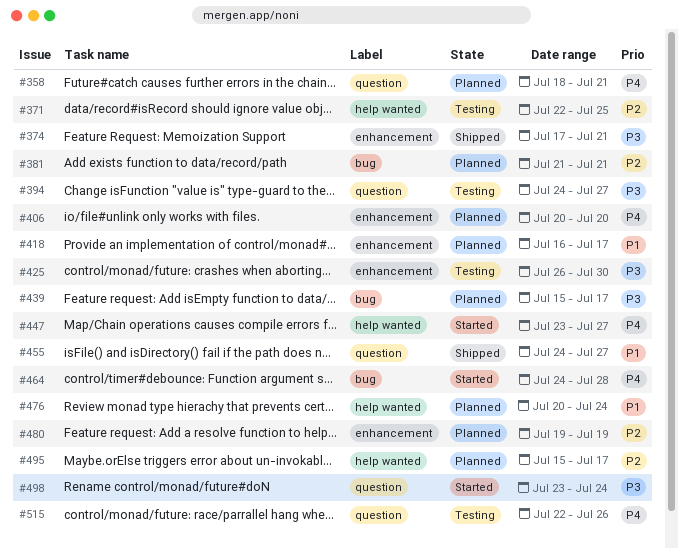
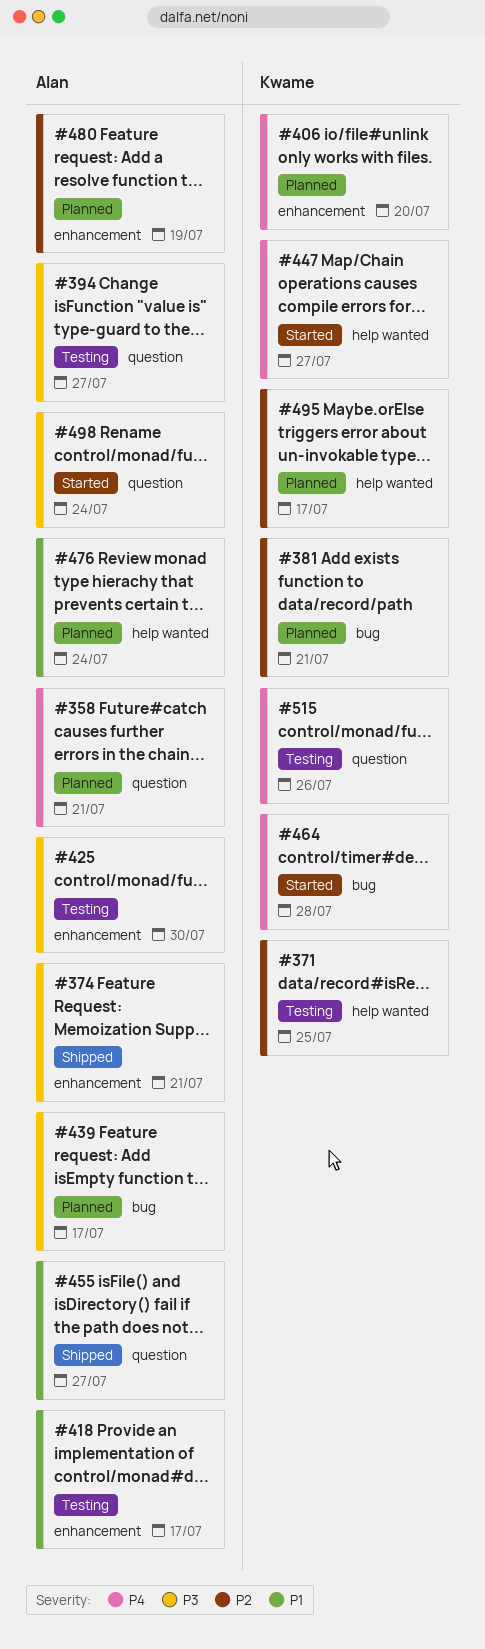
#418, status: Planned -> Testing

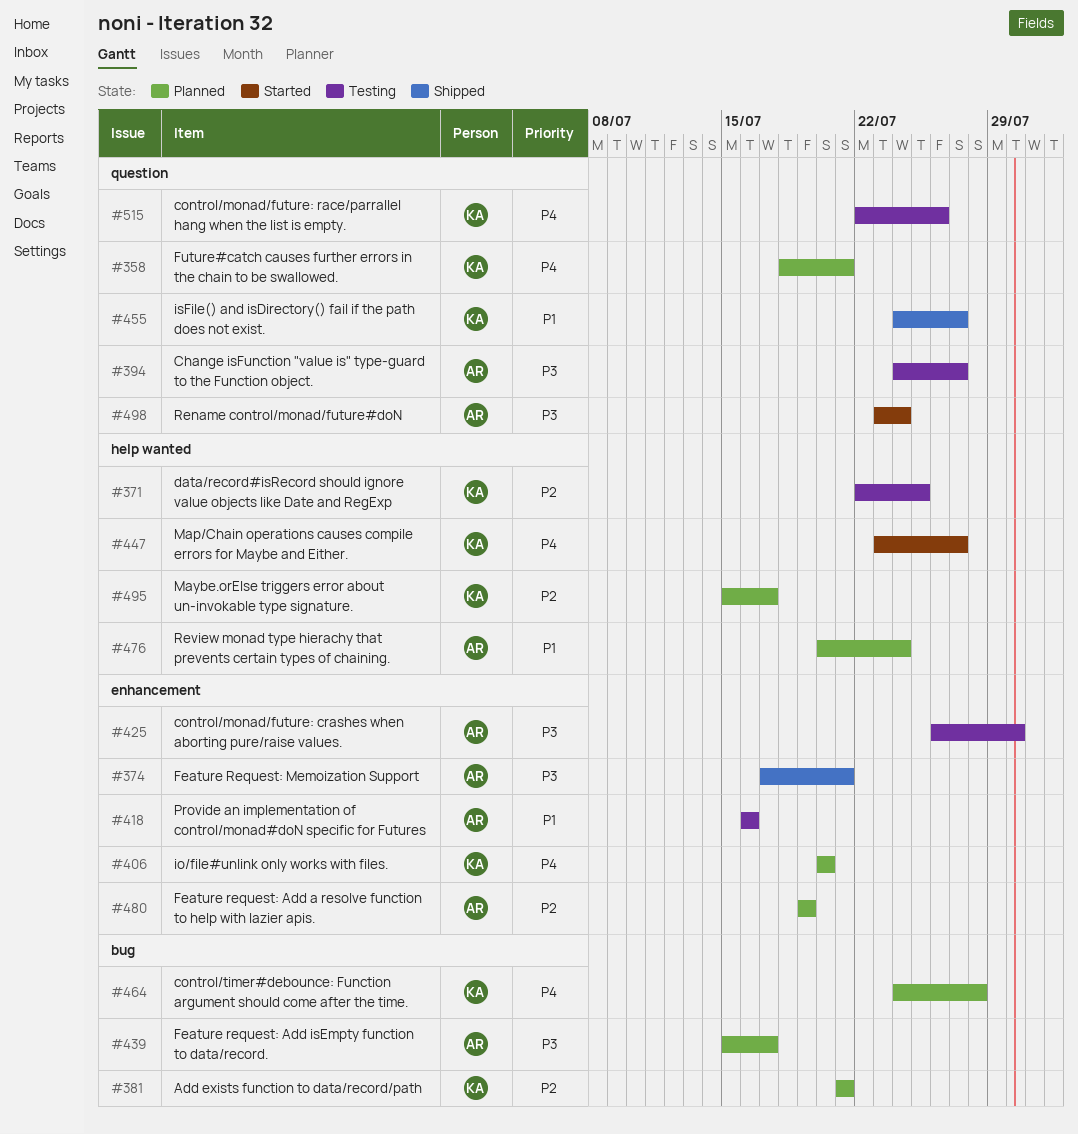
#358, owner: Alan -> Kwame
#418, due: Jul 17 -> Jul 16
#455, owner: Alan -> Kwame
#464, status: Started -> Planned

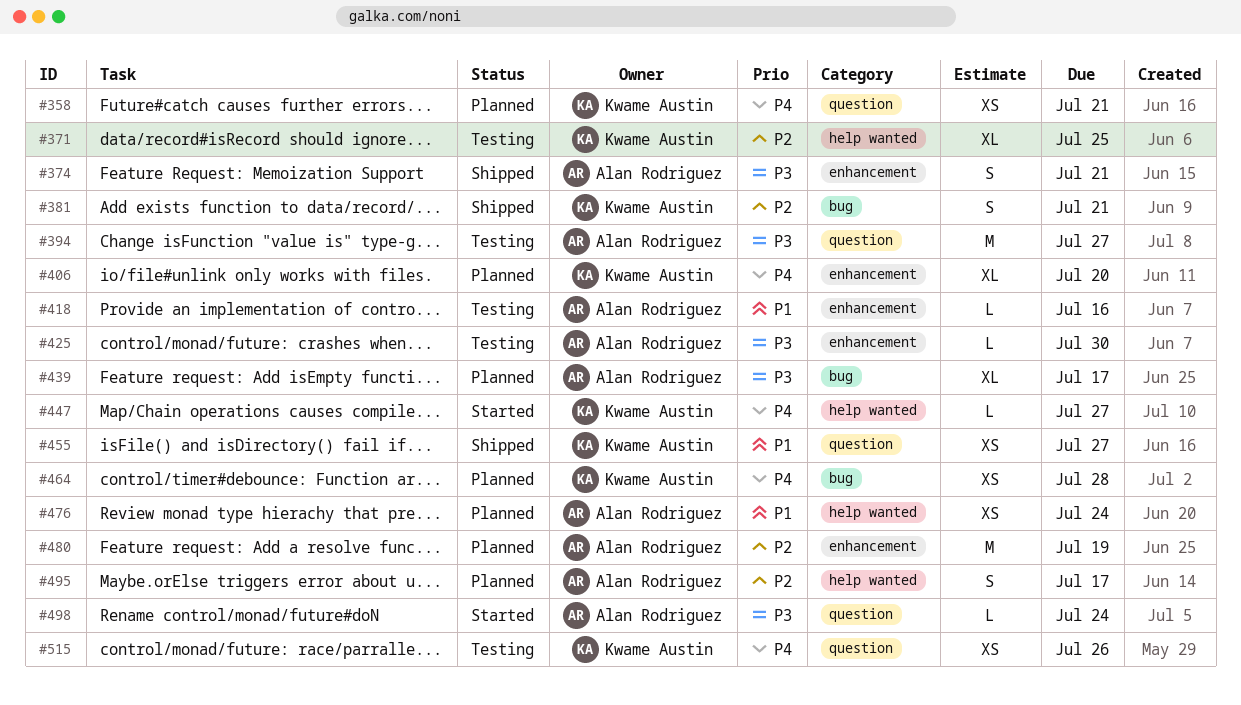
#381, status: Planned -> Shipped
#495, owner: Kwame Austin -> Alan Rodriguez

